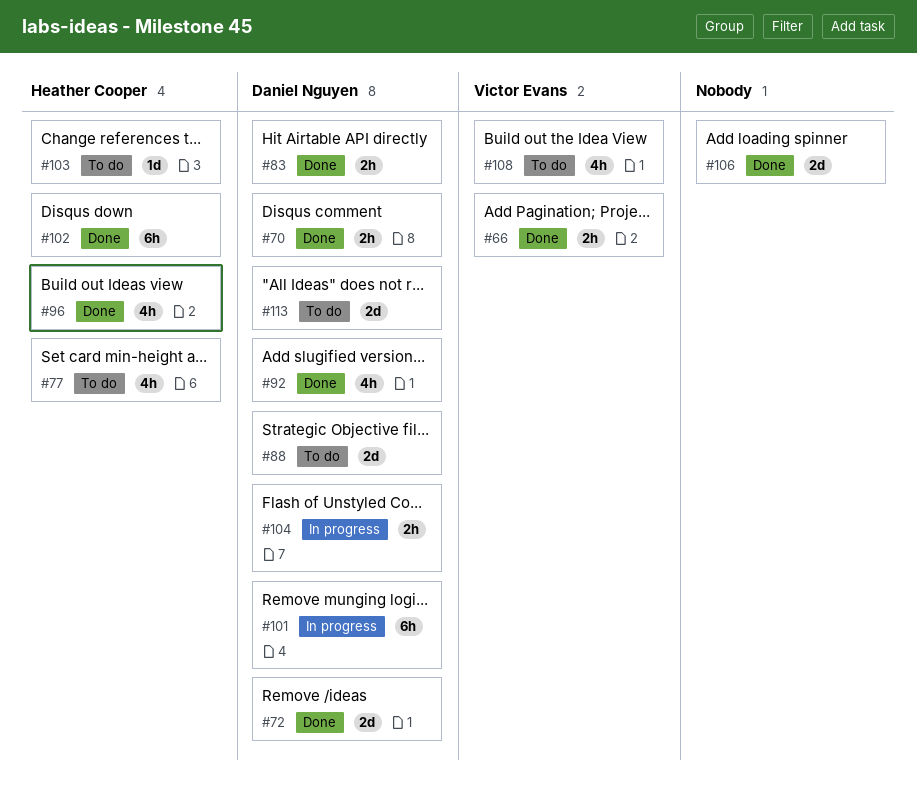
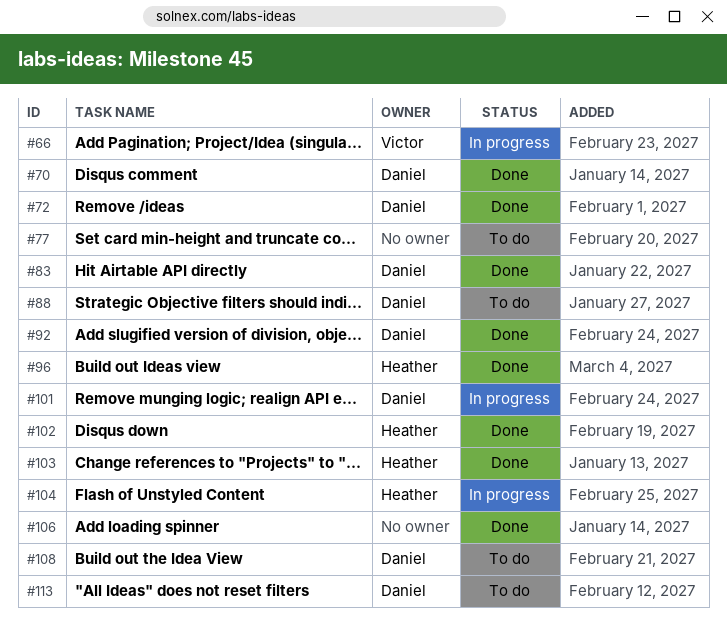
#66, status: Done -> In progress
#77, owner: Heather Cooper -> none
#103, status: To do -> Done
#104, owner: Daniel Nguyen -> Heather Cooper
#108, owner: Victor Evans -> Daniel Nguyen

